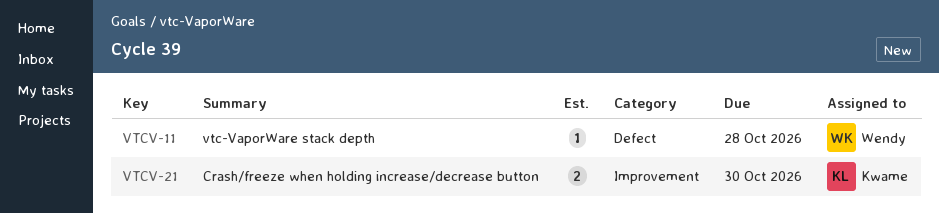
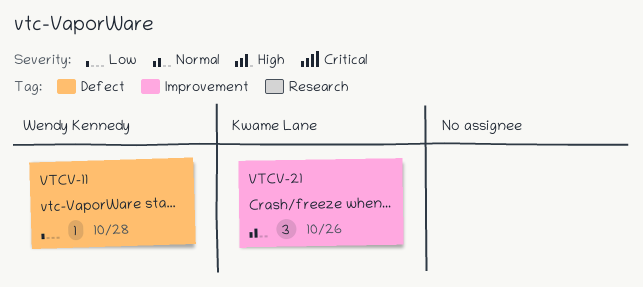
VTCV-21, estimate: 2 -> 3
VTCV-21, due: Oct 30 -> Oct 26

